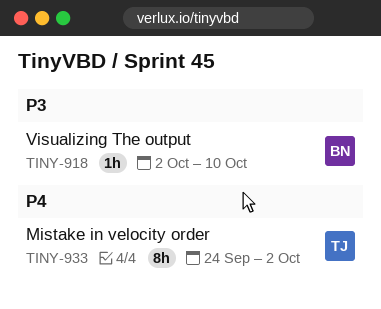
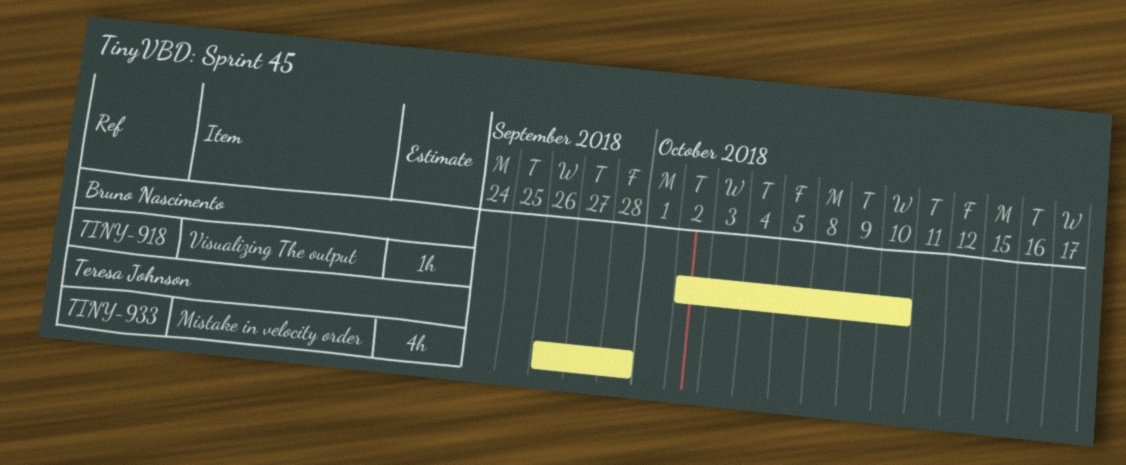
TINY-933, estimate: 8h -> 4h
TINY-933, start: Sep 24 -> Sep 26
TINY-933, due: Oct 2 -> Sep 28

